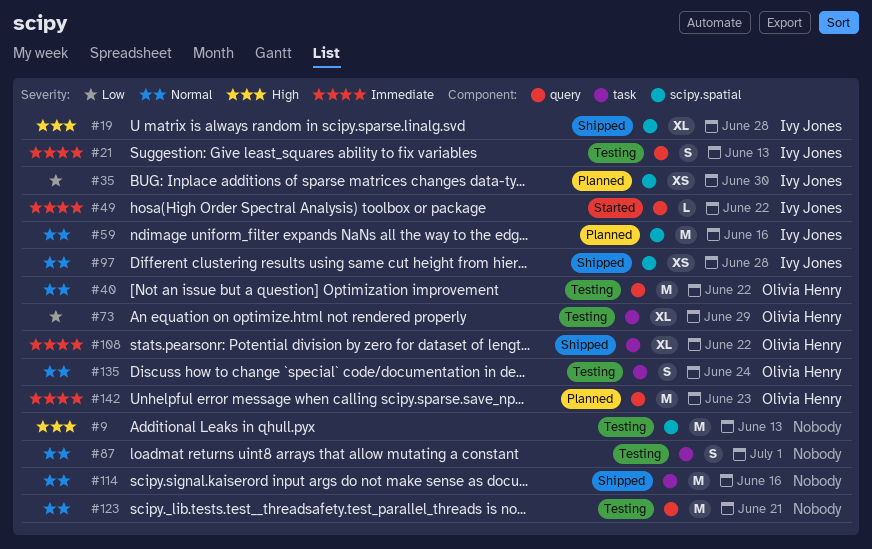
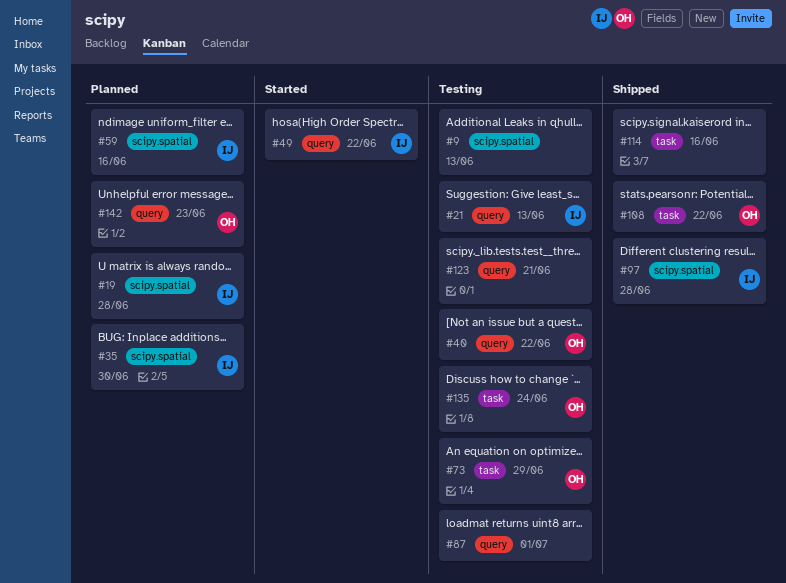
#19, status: Shipped -> Planned
#87, label: task -> query

